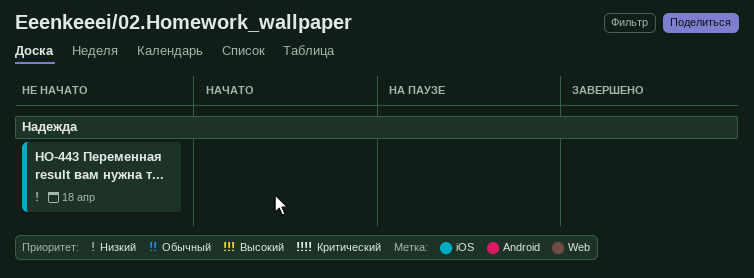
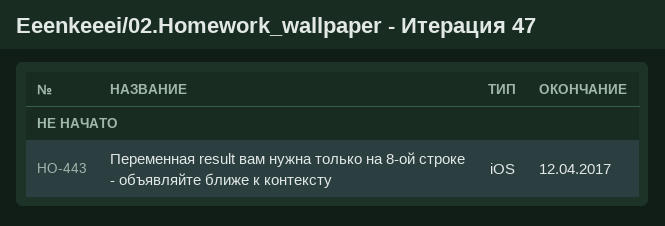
HO-443, due: Apr 18 -> Apr 12

